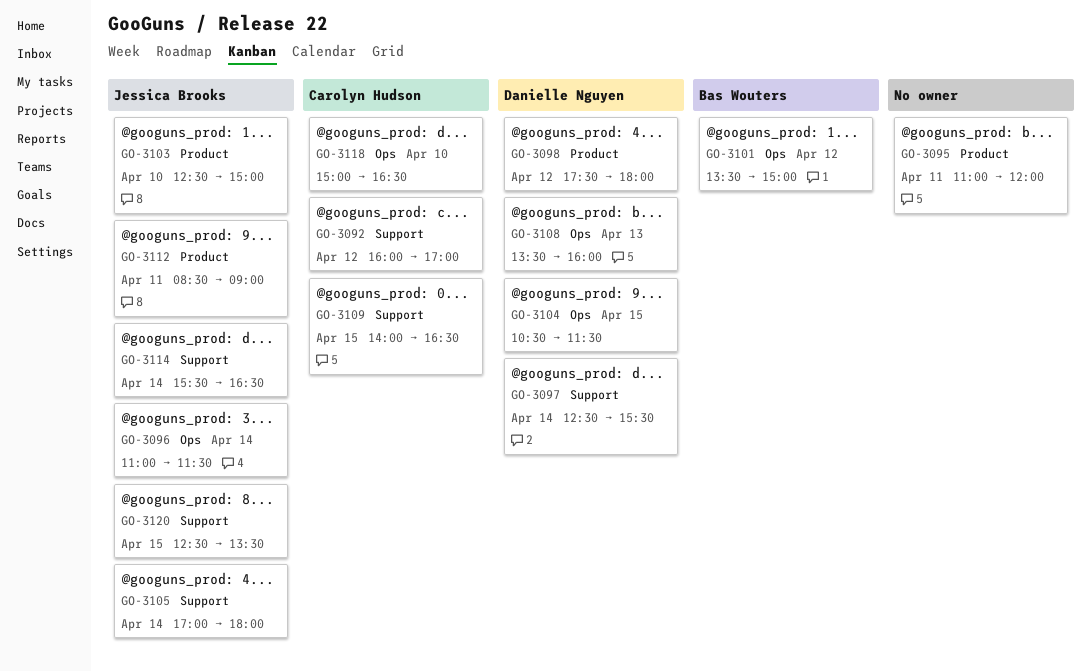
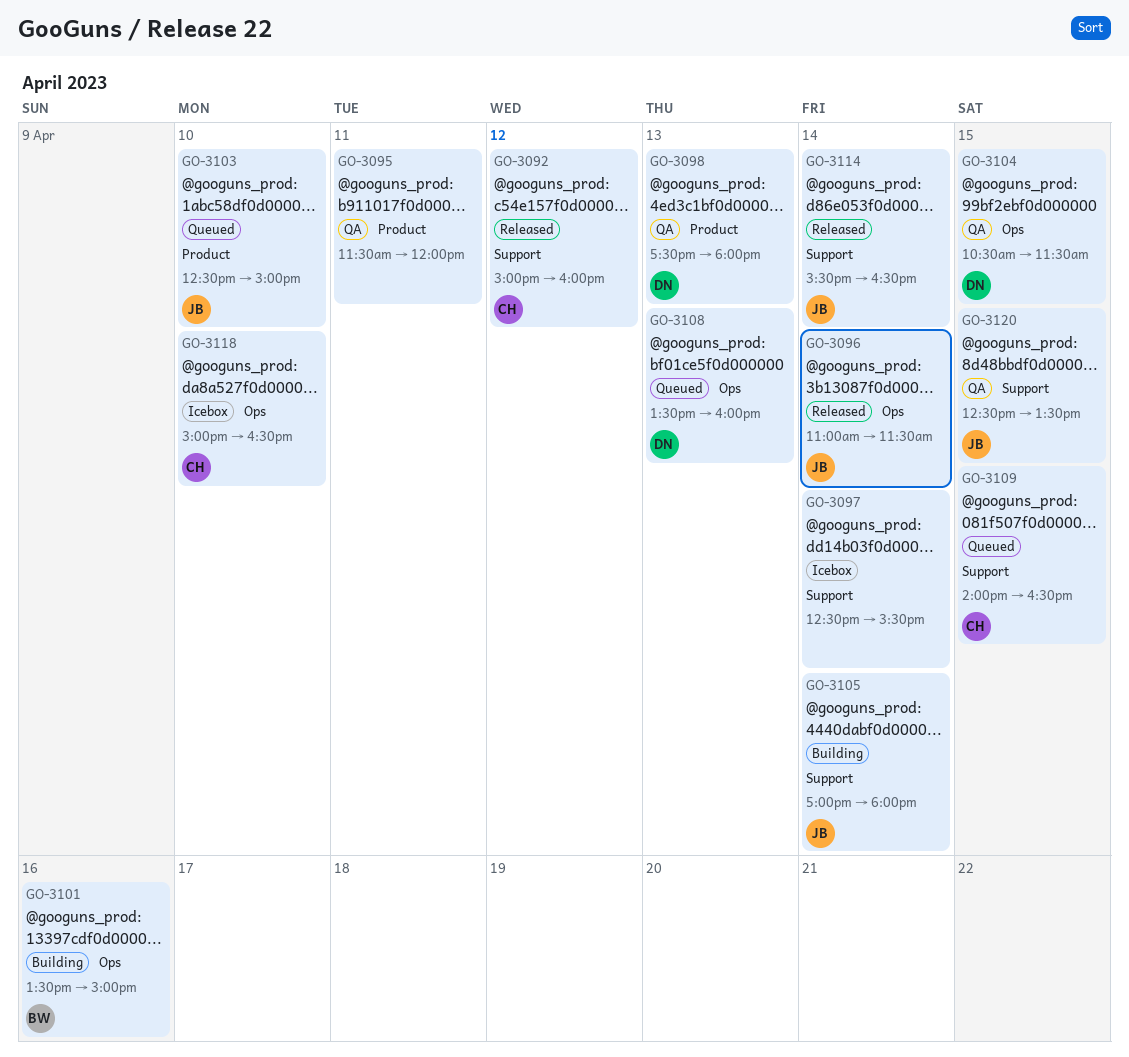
GO-3092, begins: 16:00 -> 15:00
GO-3092, ends: 17:00 -> 16:00
GO-3095, begins: 11:00 -> 11:30
GO-3097, owner: Danielle Nguyen -> none
GO-3098, day: Apr 12 -> Apr 13
GO-3101, day: Apr 12 -> Apr 16
GO-3112: present -> none

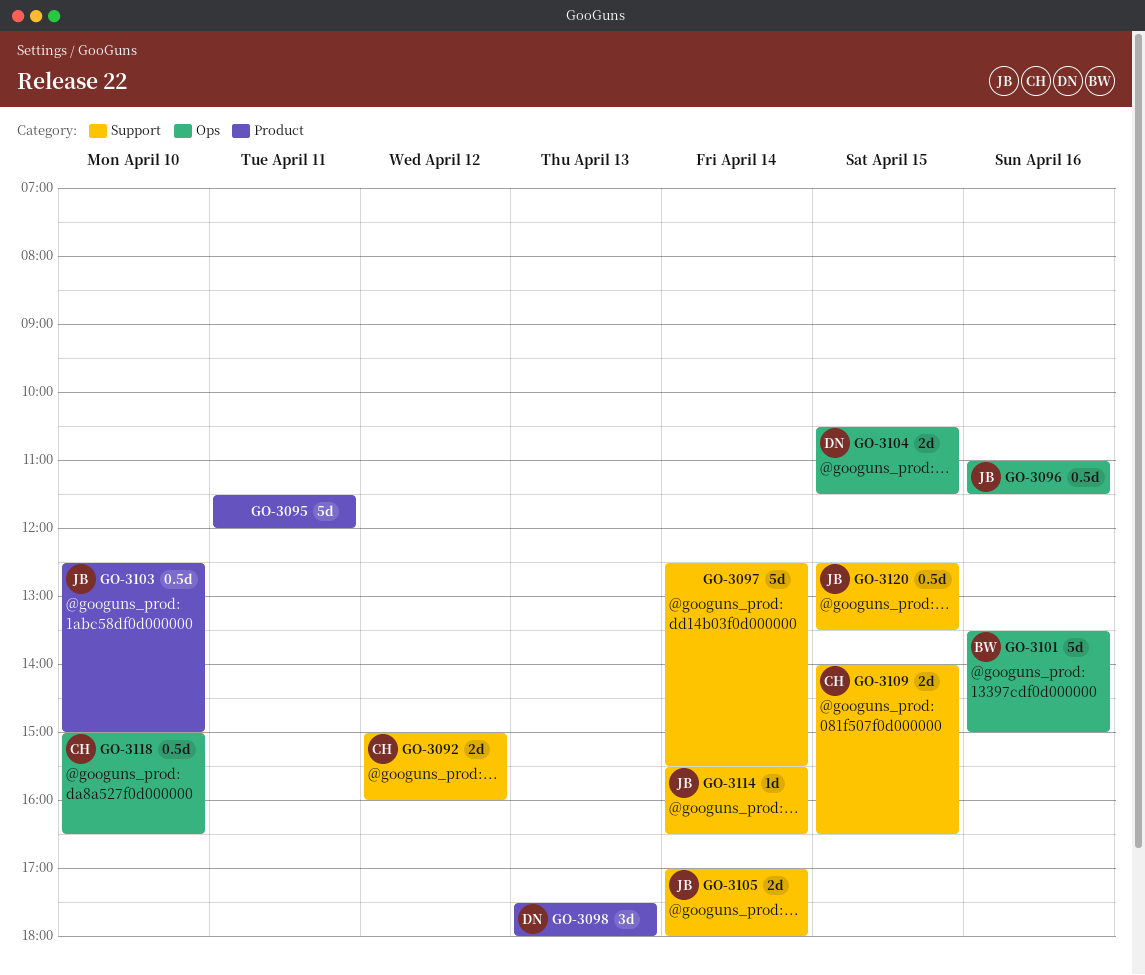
GO-3096, day: Apr 14 -> Apr 16
GO-3108: present -> none

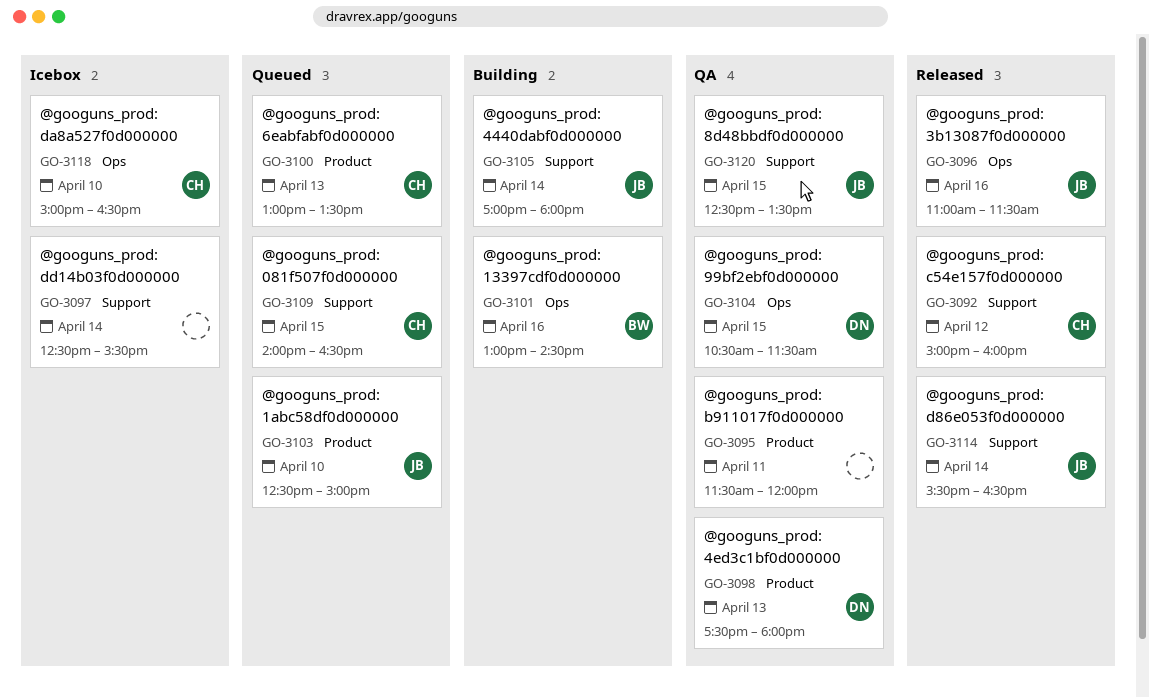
GO-3100: none -> present
GO-3101, begins: 13:30 -> 13:00
GO-3101, ends: 15:00 -> 14:30

